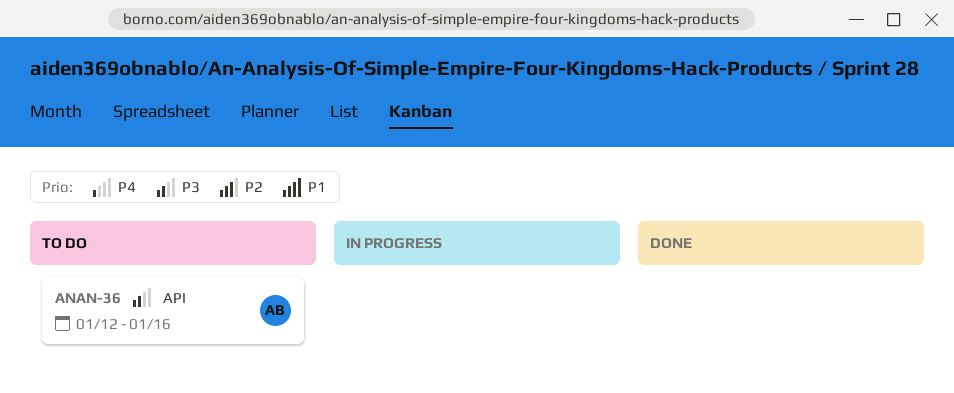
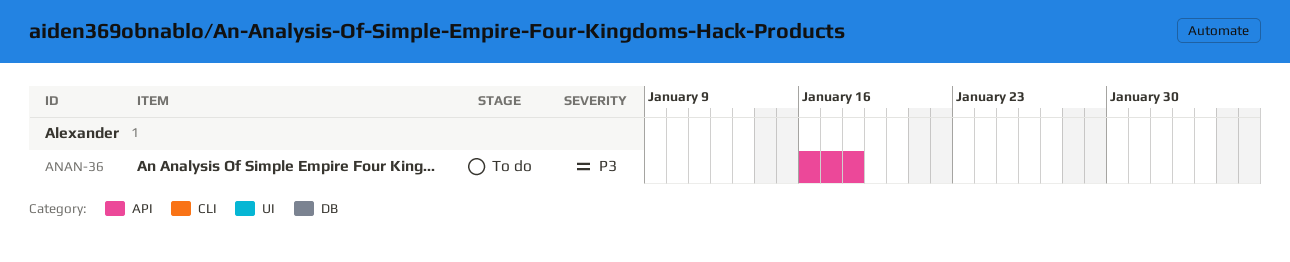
ANAN-36, start: Jan 12 -> Jan 16
ANAN-36, due: Jan 16 -> Jan 18

